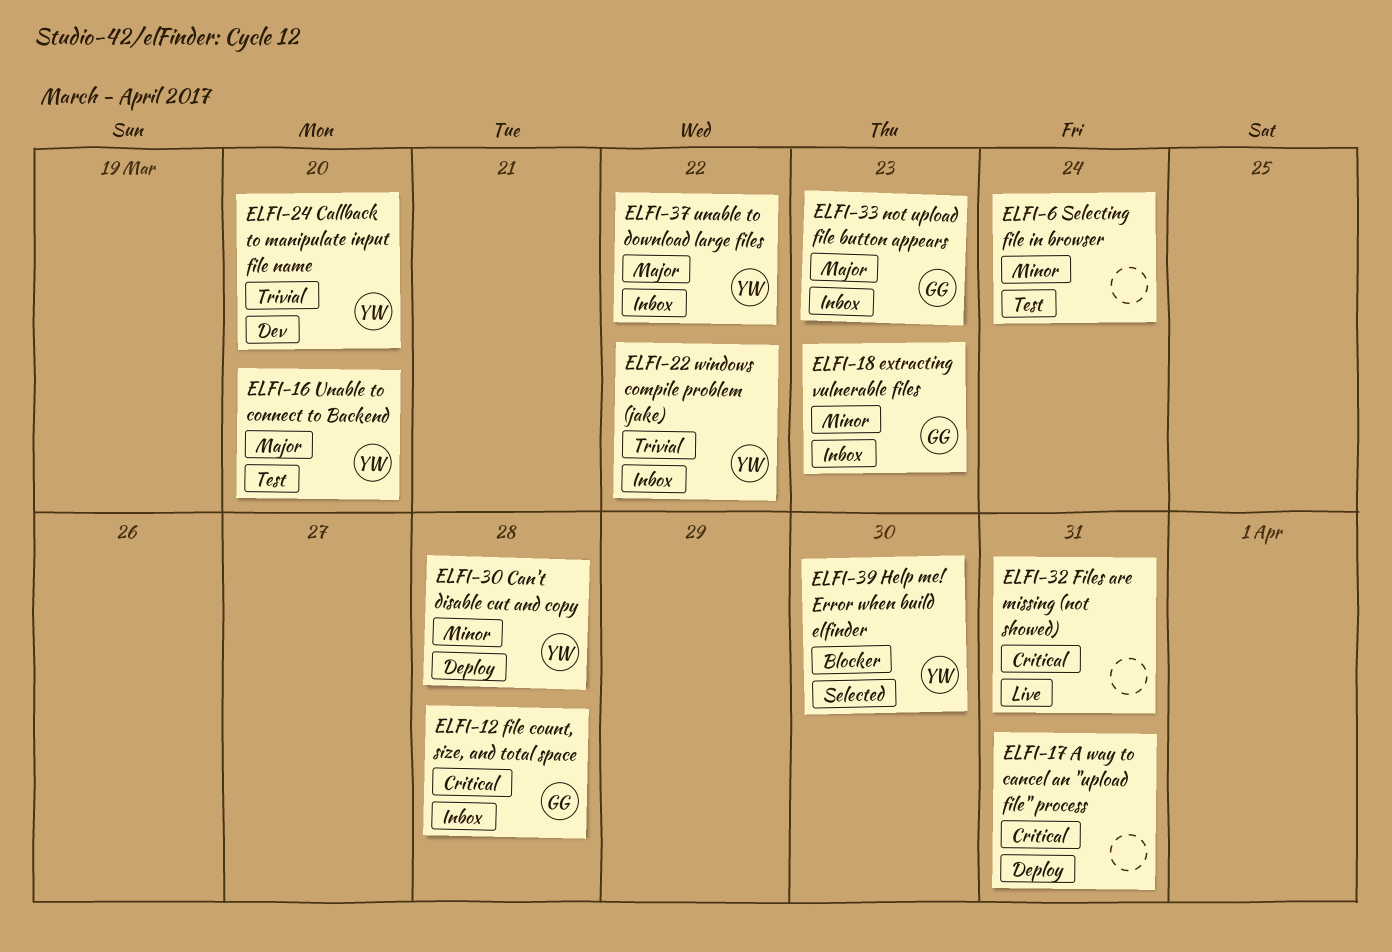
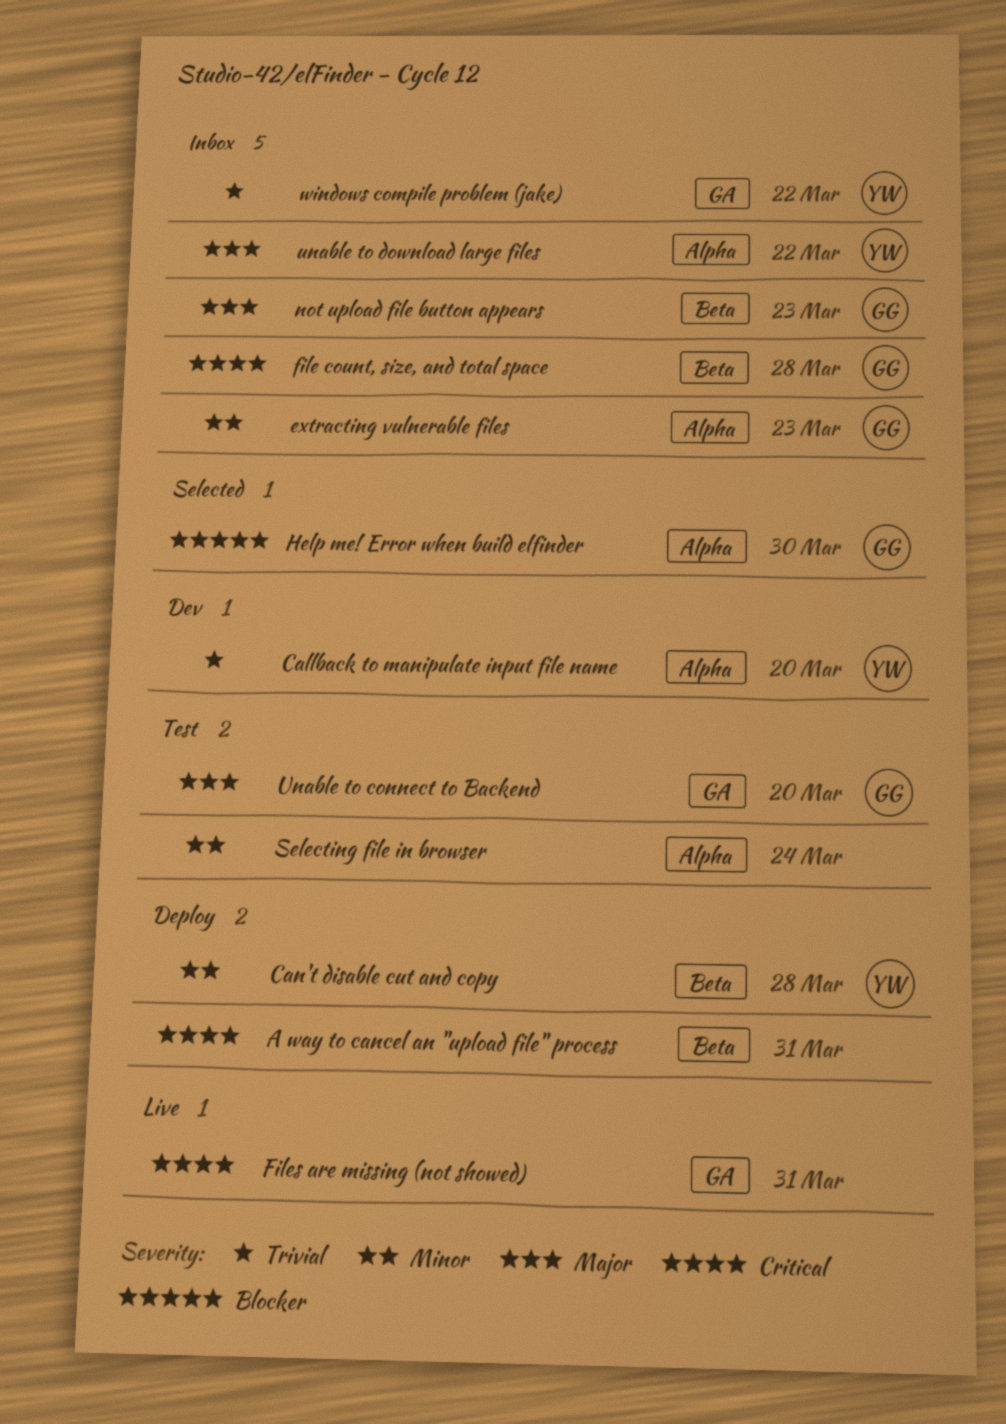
Help me! Error when build elfinder, owner: YW -> GG
Unable to connect to Backend, owner: YW -> GG

